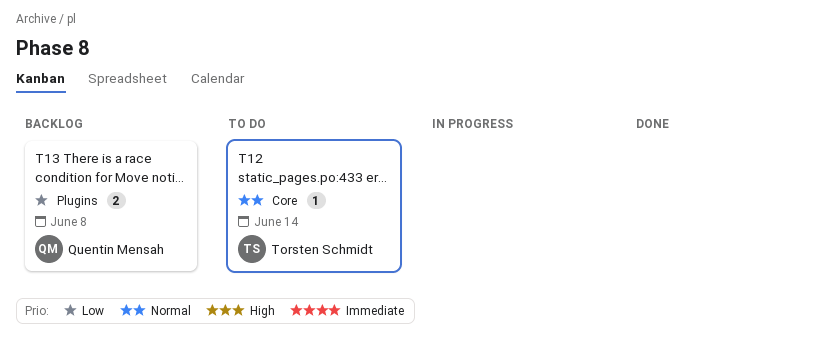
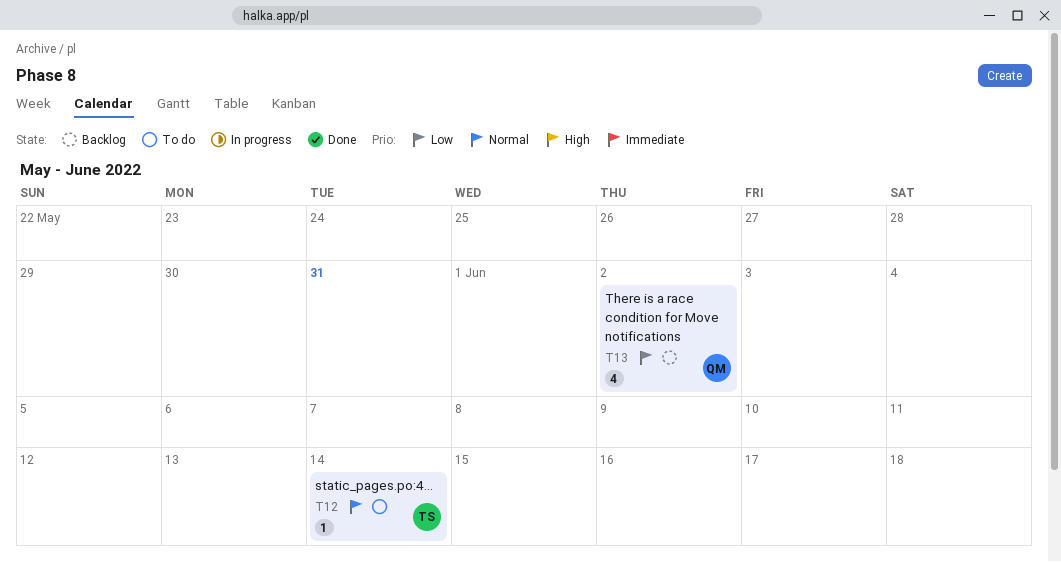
T13, estimate: 2 -> 4
T13, due: Jun 8 -> Jun 2

